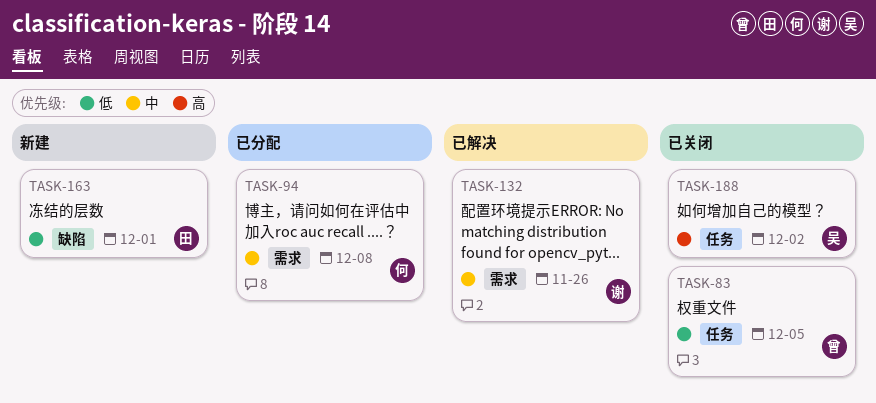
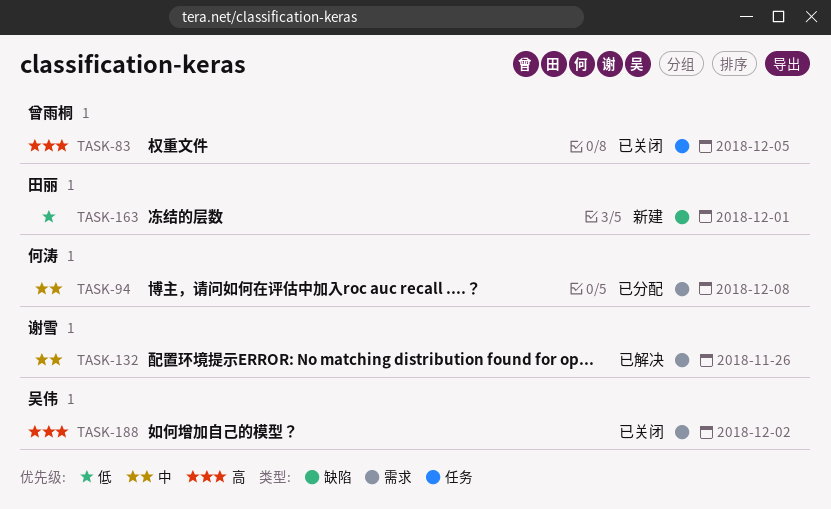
TASK-83, priority: 低 -> 高
TASK-188, label: 任务 -> 需求

